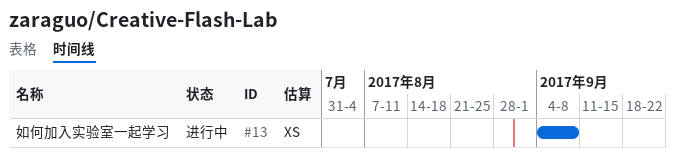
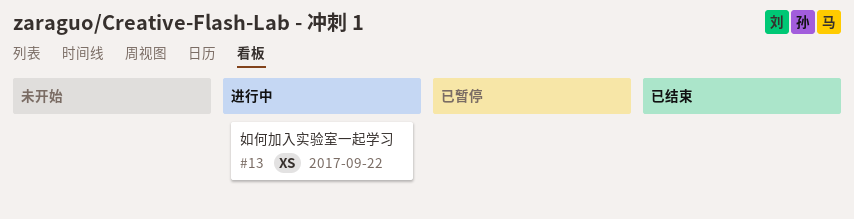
#13, due: Sep 8 -> Sep 22

